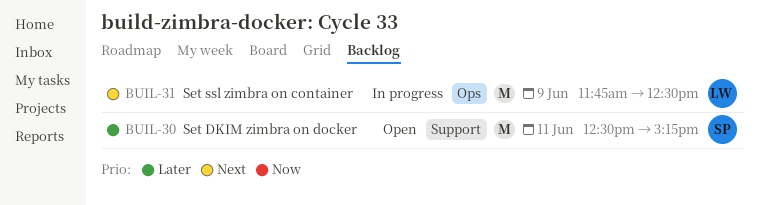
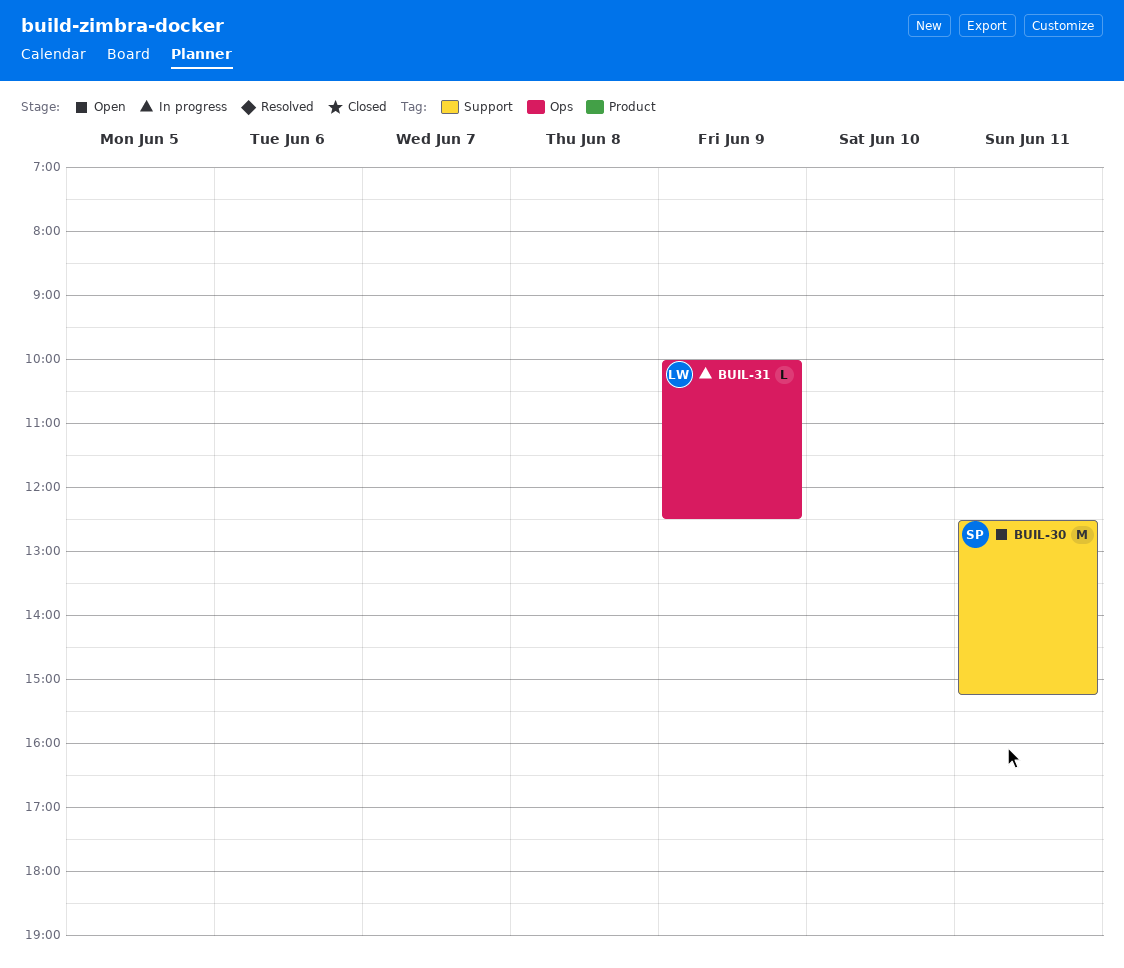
BUIL-31, estimate: M -> L
BUIL-31, begins: 11:45 -> 10:00

